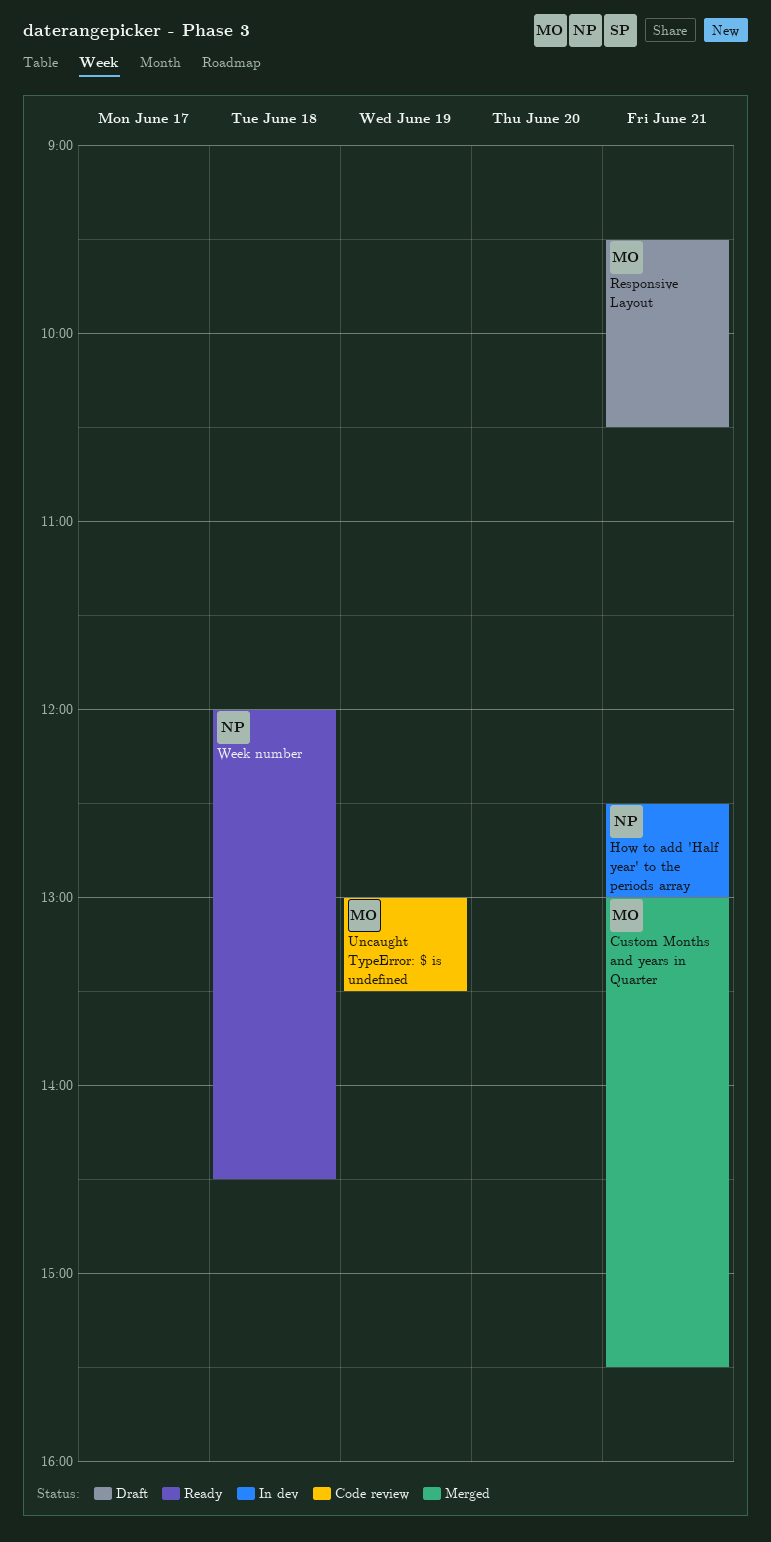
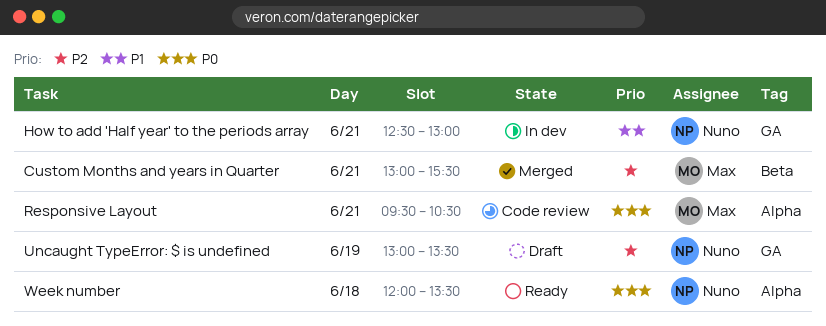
Responsive Layout, status: Draft -> Code review
Uncaught TypeError: $ is undefined, status: Code review -> Draft
Uncaught TypeError: $ is undefined, owner: Max -> Nuno
Week number, ends: 14:30 -> 13:30

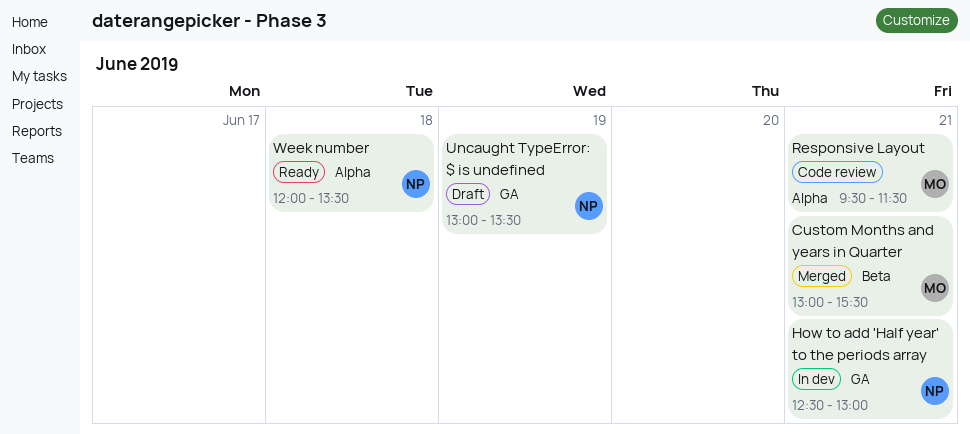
Responsive Layout, ends: 10:30 -> 11:30

